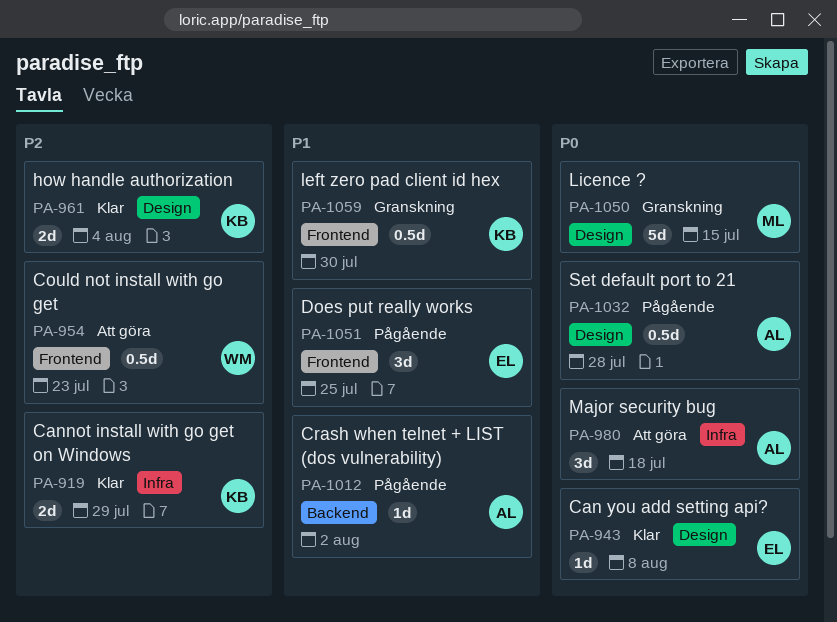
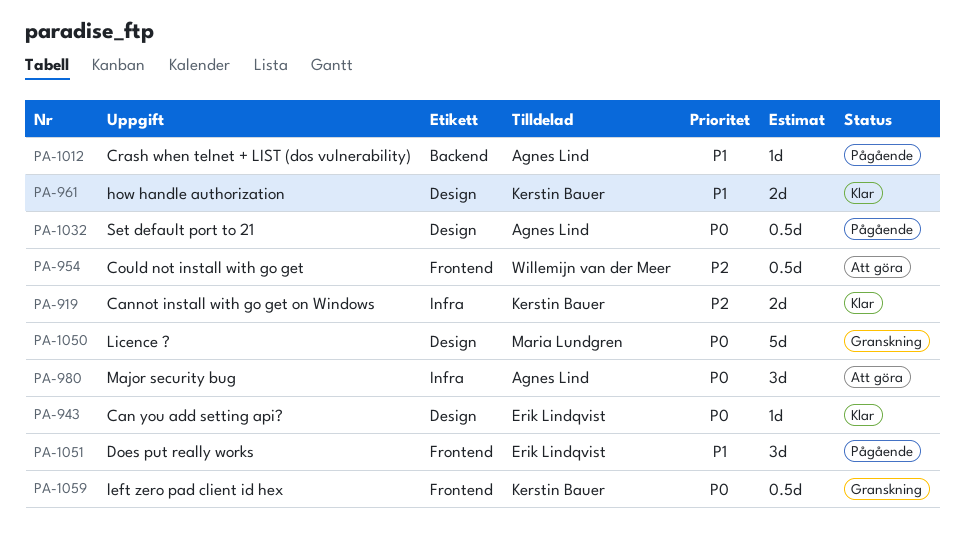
PA-961, priority: P2 -> P1
PA-1059, priority: P1 -> P0

